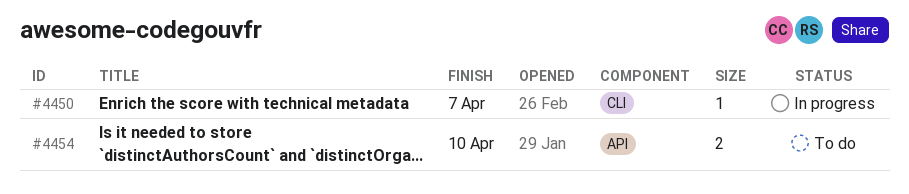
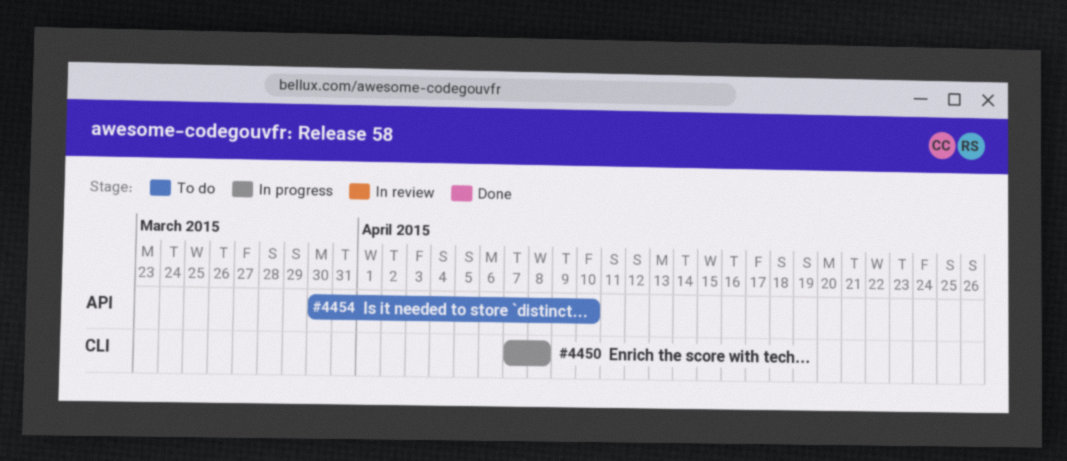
#4450, due: Apr 7 -> Apr 8

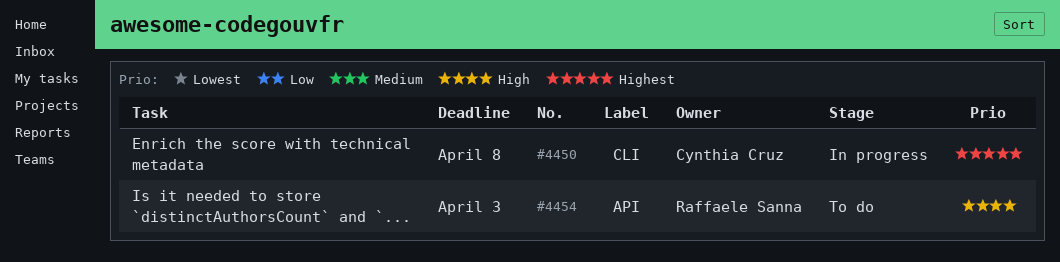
#4454, due: Apr 10 -> Apr 3

